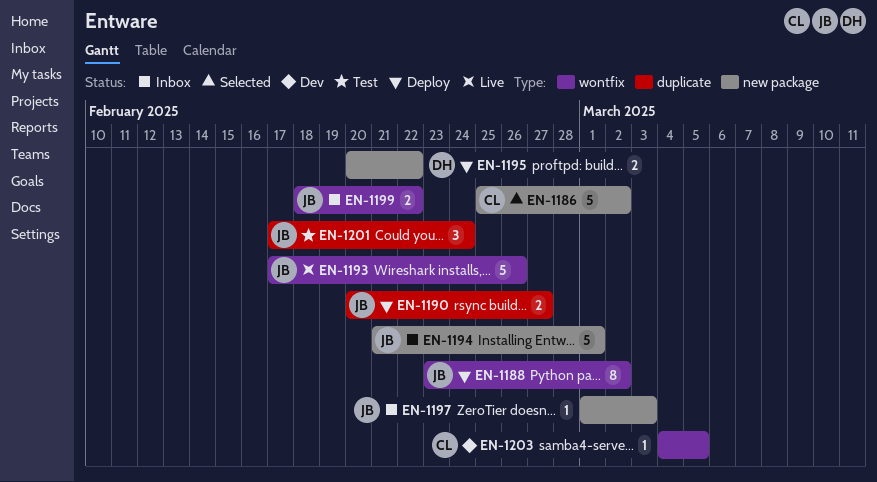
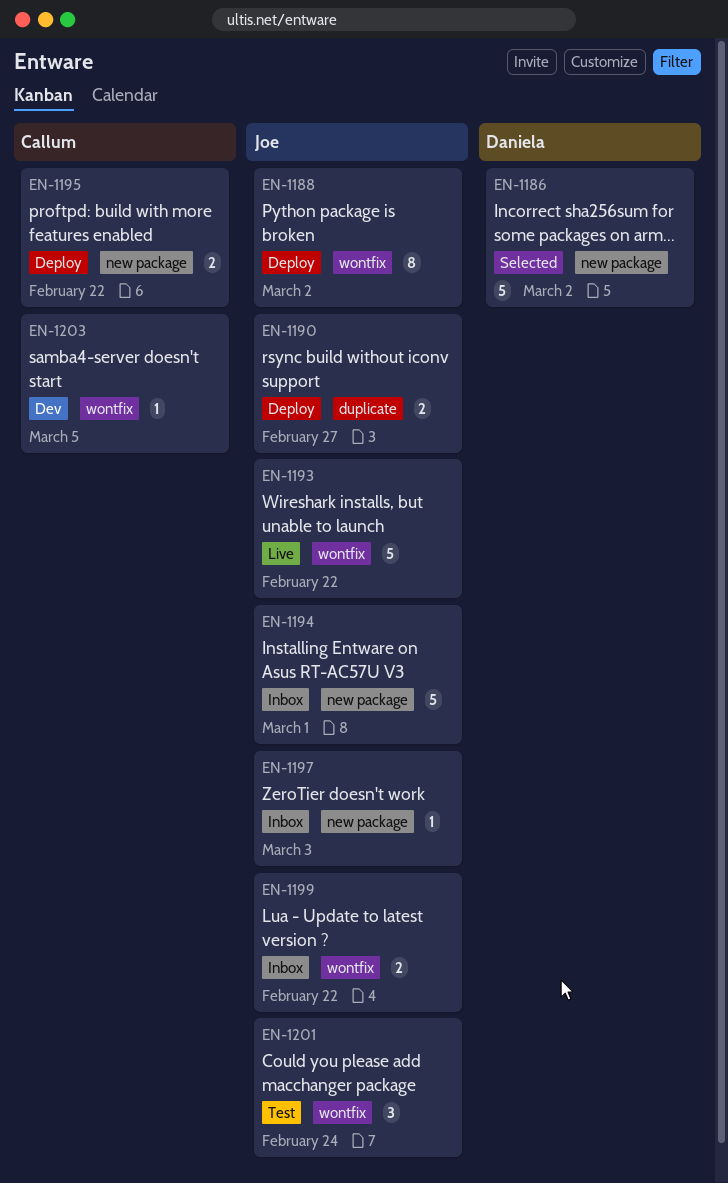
EN-1186, owner: Callum -> Daniela
EN-1193, due: Feb 26 -> Feb 22
EN-1195, owner: Daniela -> Callum
EN-1201, label: duplicate -> wontfix

